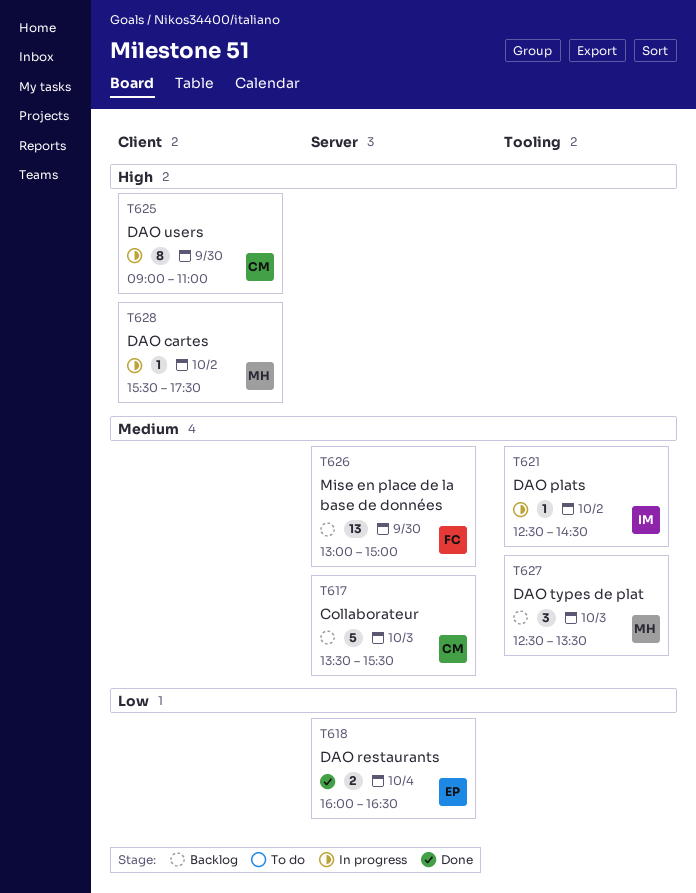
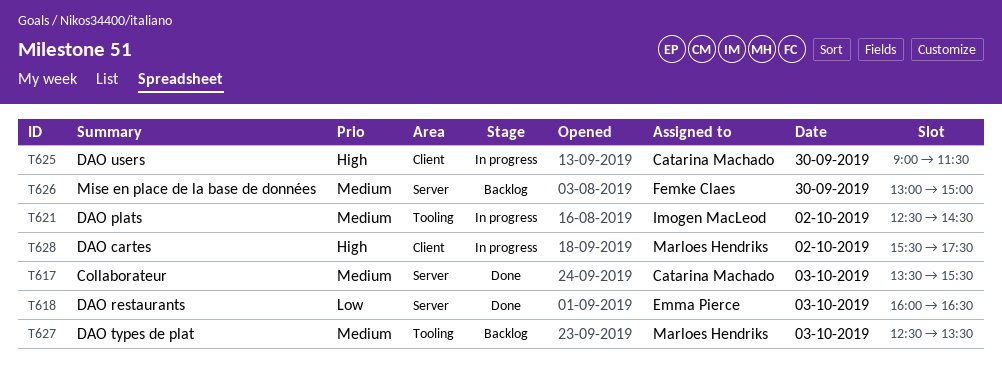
T617, status: Backlog -> Done
T618, day: Oct 4 -> Oct 3
T625, ends: 11:00 -> 11:30

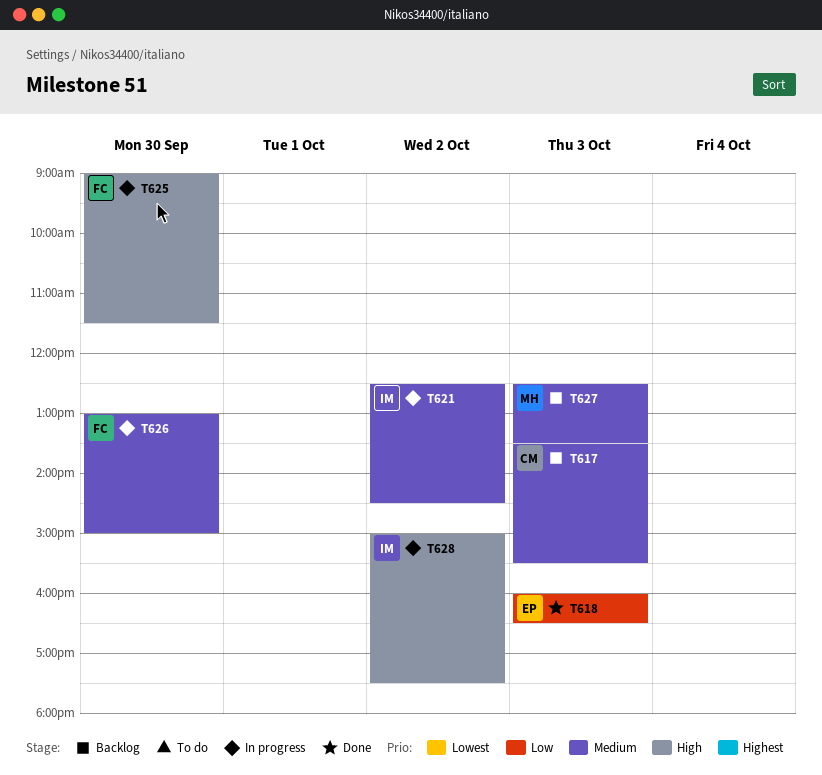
T617, status: Done -> Backlog
T625, owner: Catarina Machado -> Femke Claes
T626, status: Backlog -> In progress
T628, owner: Marloes Hendriks -> Imogen MacLeod
T628, begins: 15:30 -> 15:00

